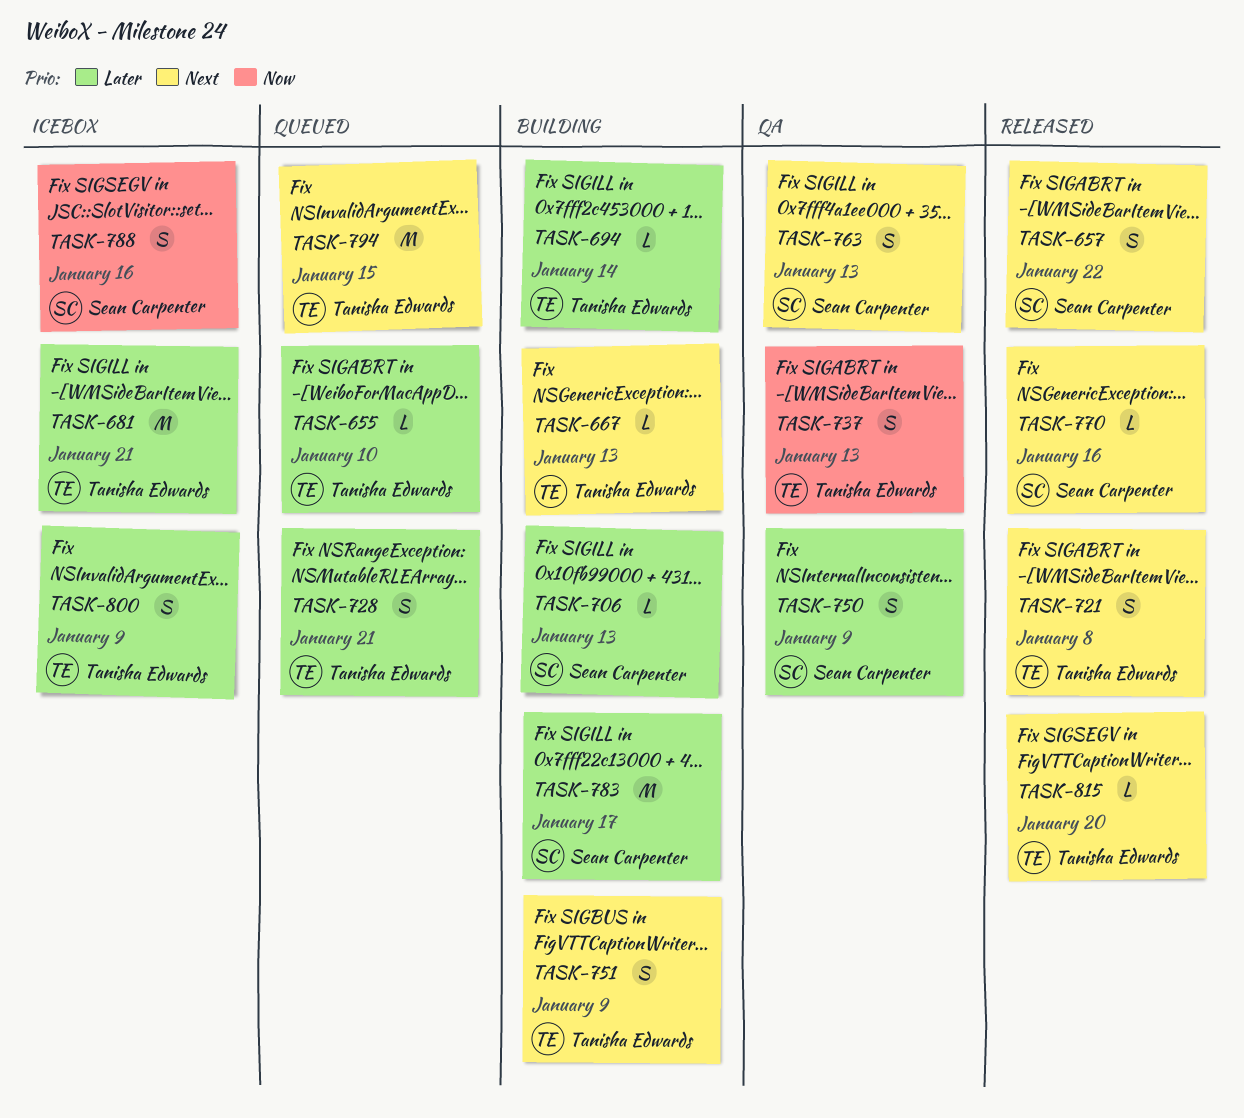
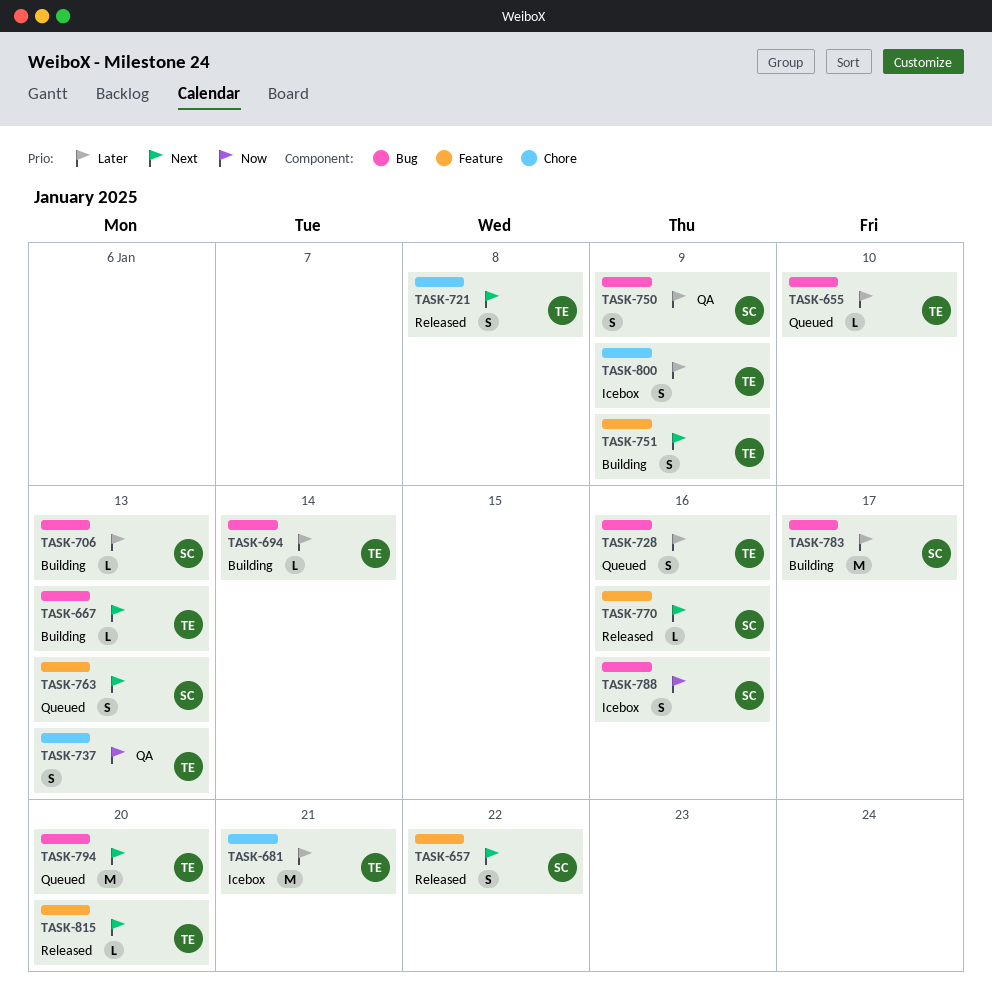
TASK-728, due: Jan 21 -> Jan 16
TASK-763, status: QA -> Queued
TASK-794, due: Jan 15 -> Jan 20

